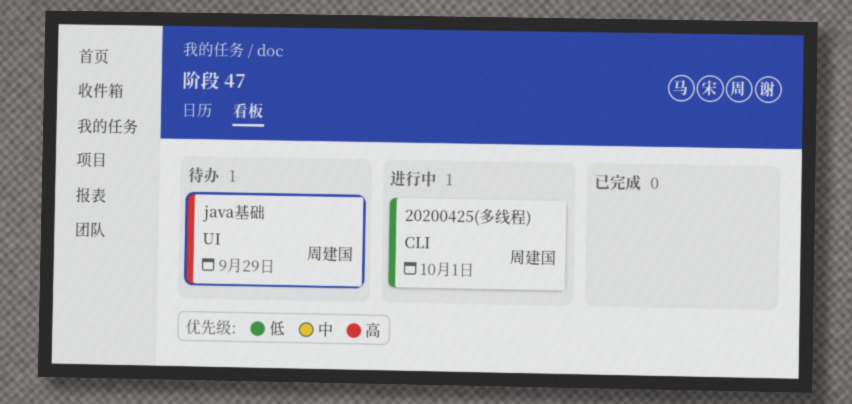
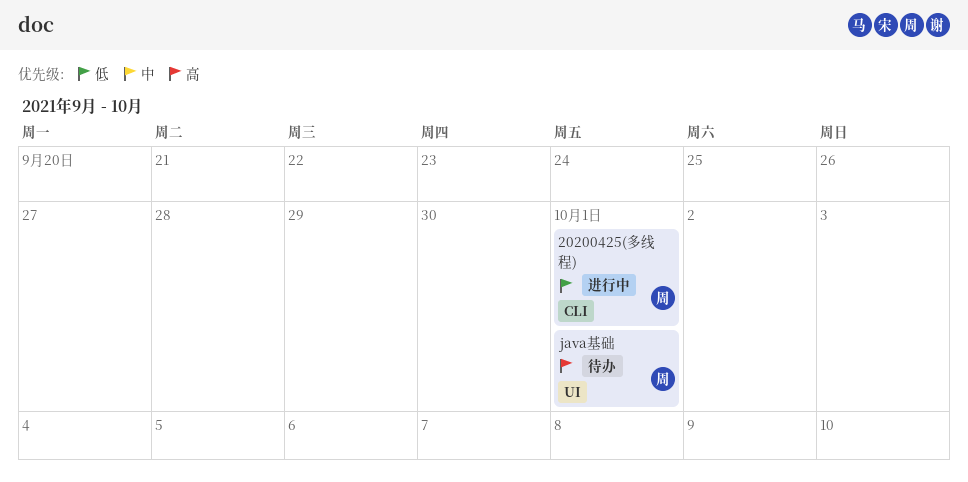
java基础, due: Sep 29 -> Oct 1

